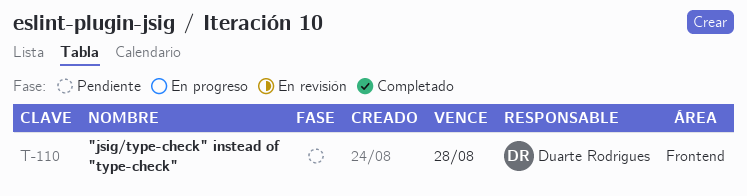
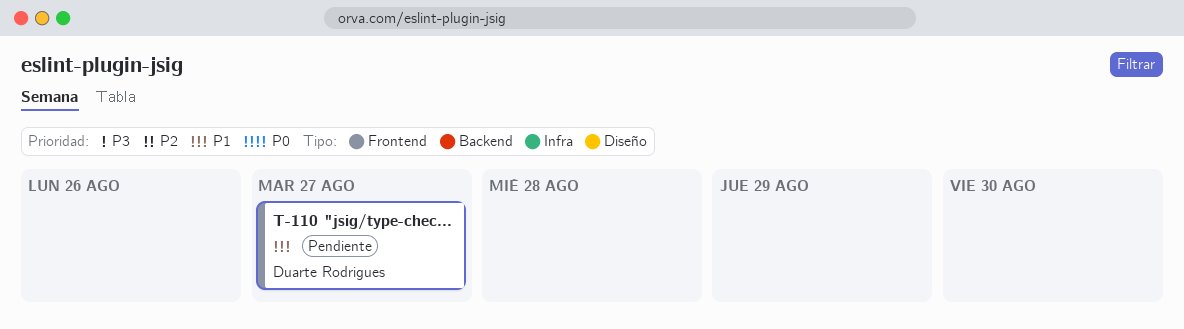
T-110, due: Aug 28 -> Aug 27

